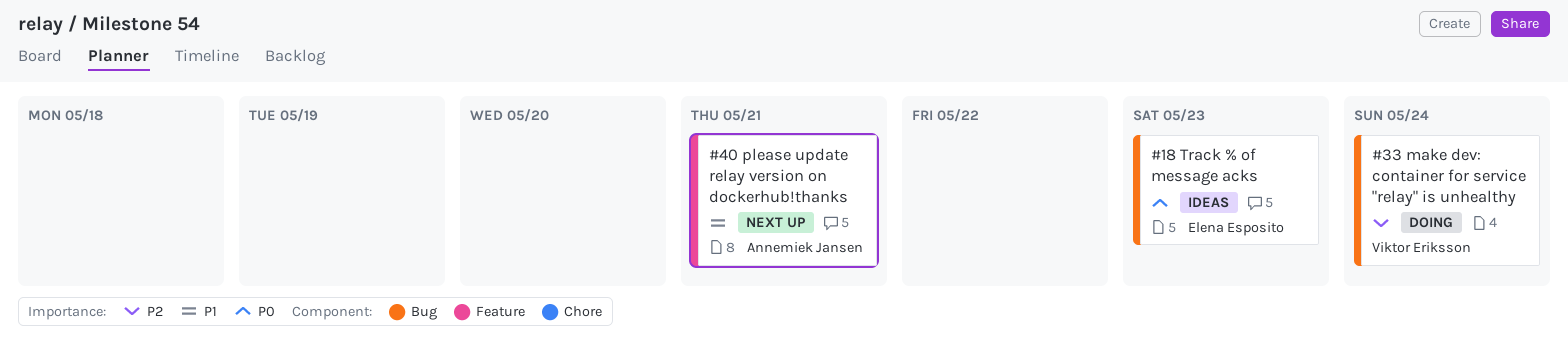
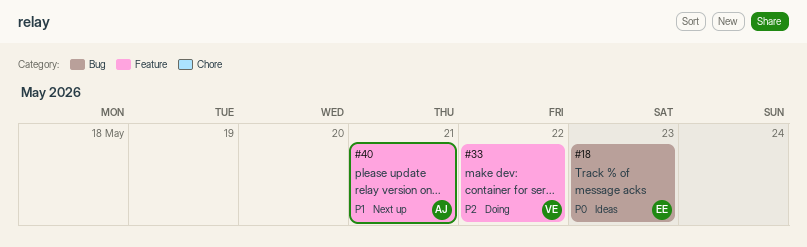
#33, label: Bug -> Feature
#33, due: May 24 -> May 22

